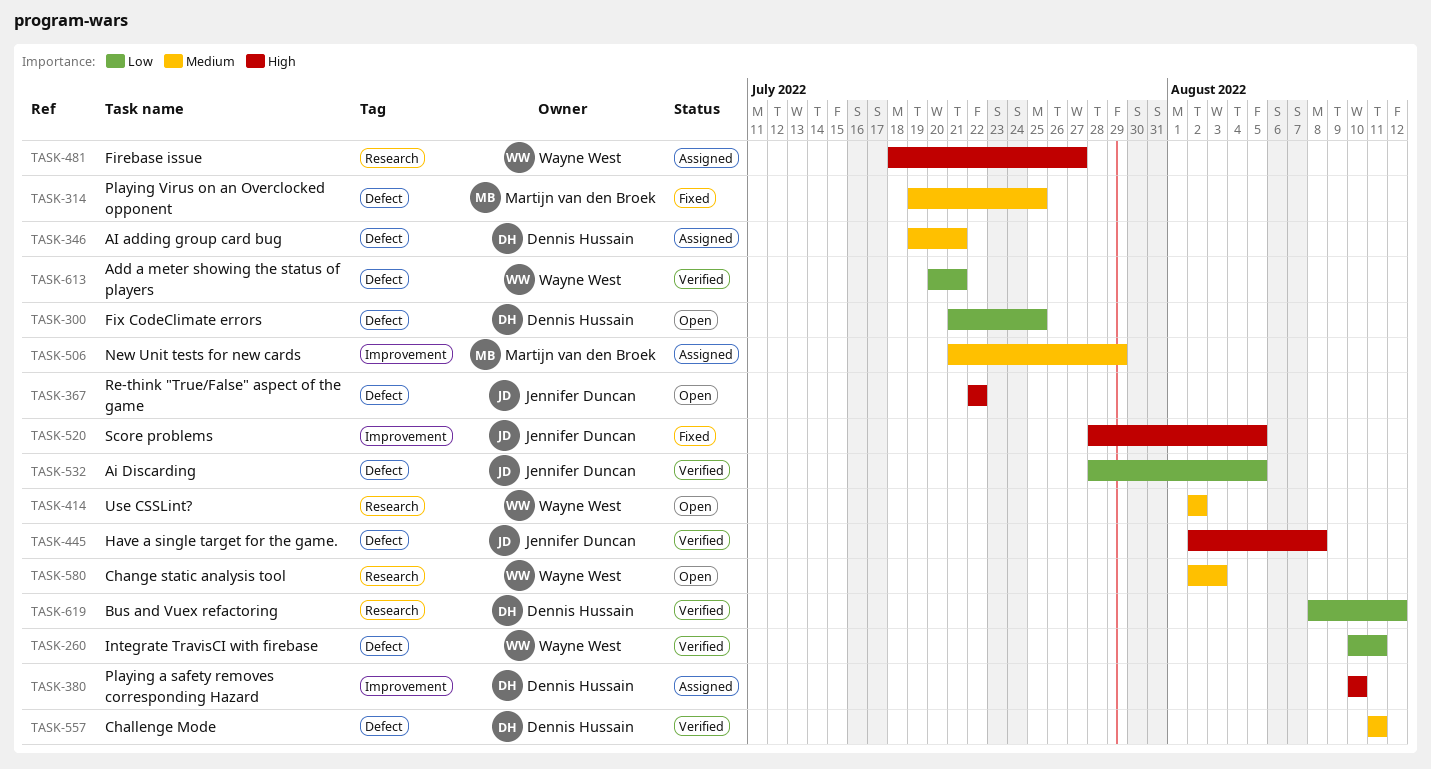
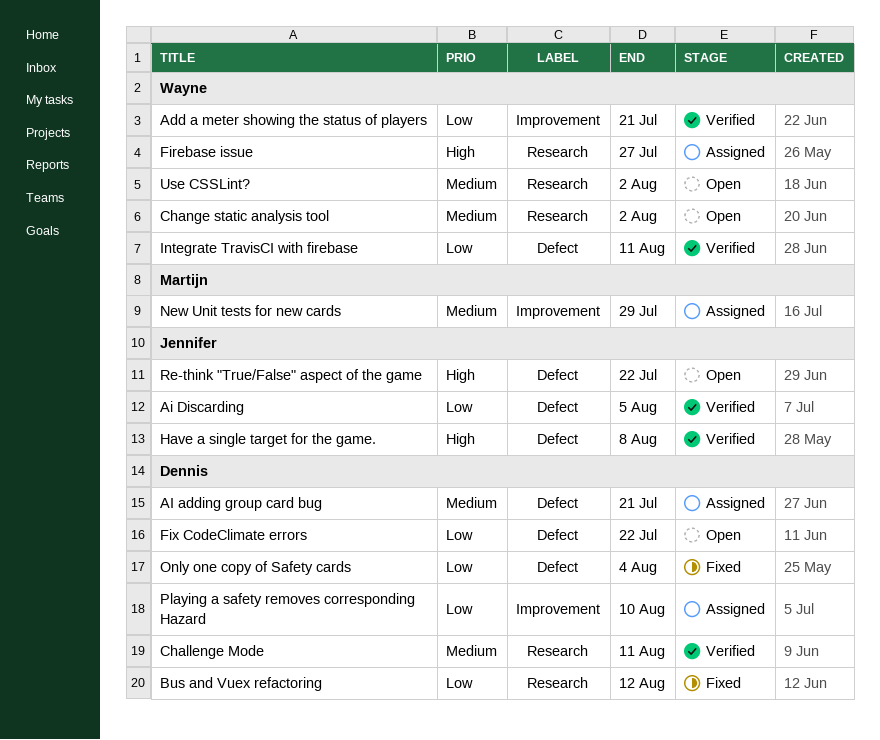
Add a meter showing the status of players, label: Defect -> Improvement
Bus and Vuex refactoring, status: Verified -> Fixed
Challenge Mode, label: Defect -> Research
Change static analysis tool, due: Aug 3 -> Aug 2
Fix CodeClimate errors, due: Jul 25 -> Jul 22
Only one copy of Safety cards: none -> present
Playing a safety removes corresponding Hazard, priority: High -> Low
Playing Virus on an Overclocked opponent: present -> none
Score problems: present -> none

